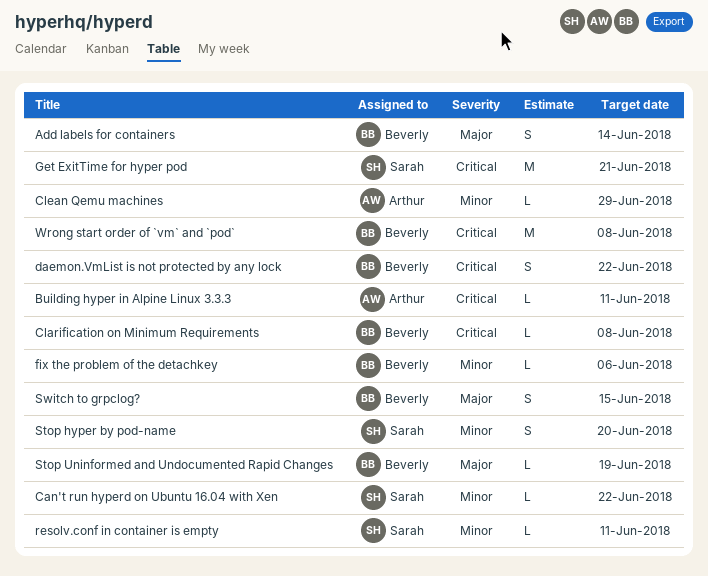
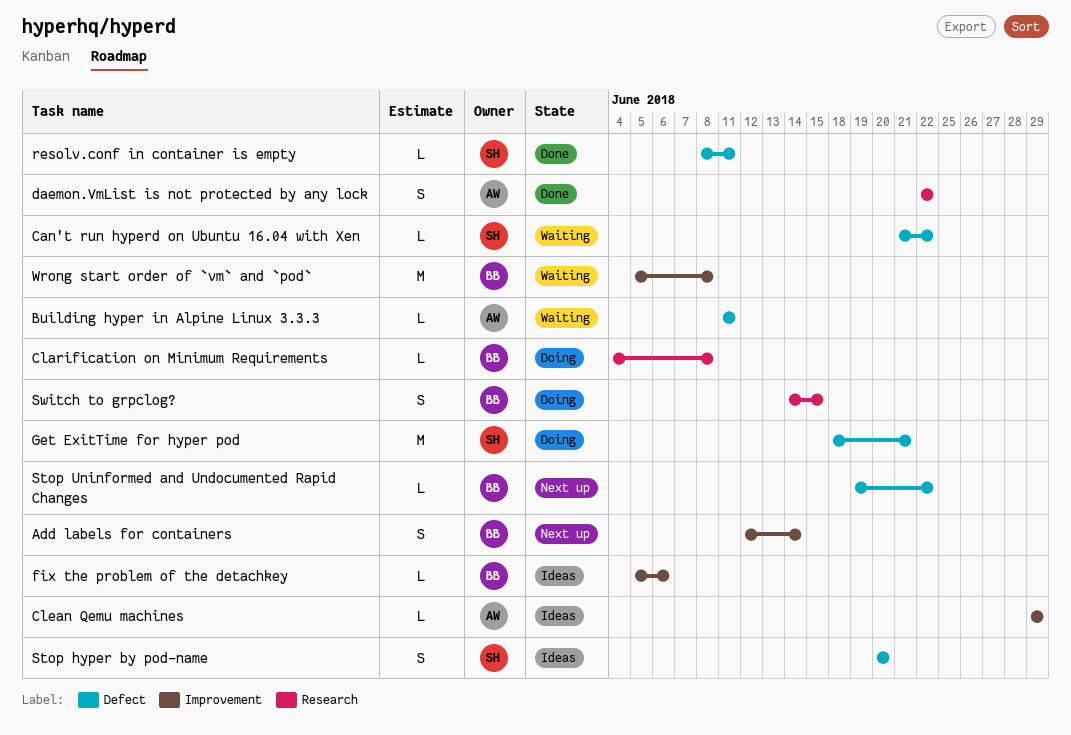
daemon.VmList is not protected by any lock, owner: Beverly -> Arthur
Stop Uninformed and Undocumented Rapid Changes, due: Jun 19 -> Jun 22

